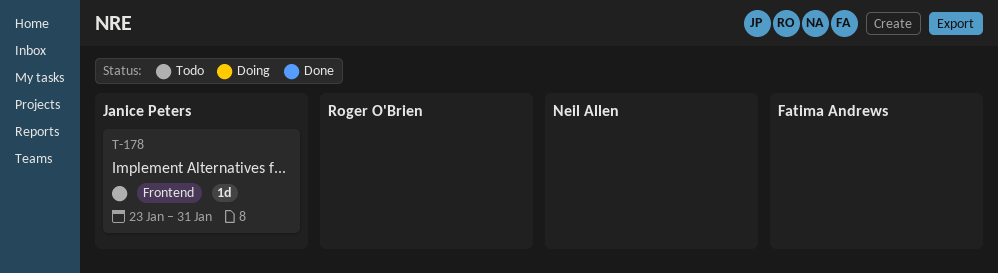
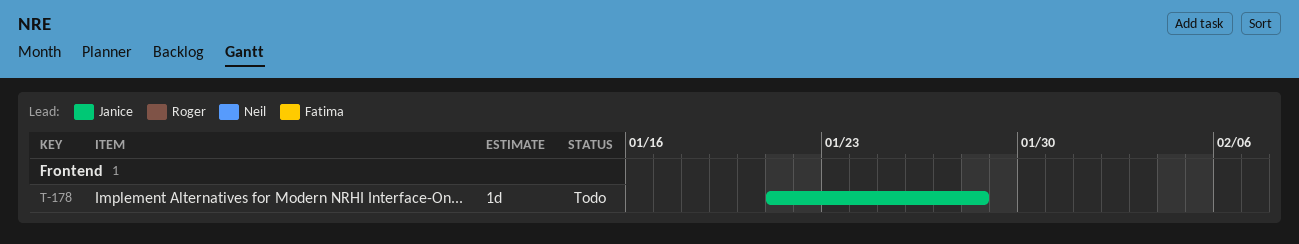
T-178, start: Jan 23 -> Jan 21
T-178, due: Jan 31 -> Jan 28

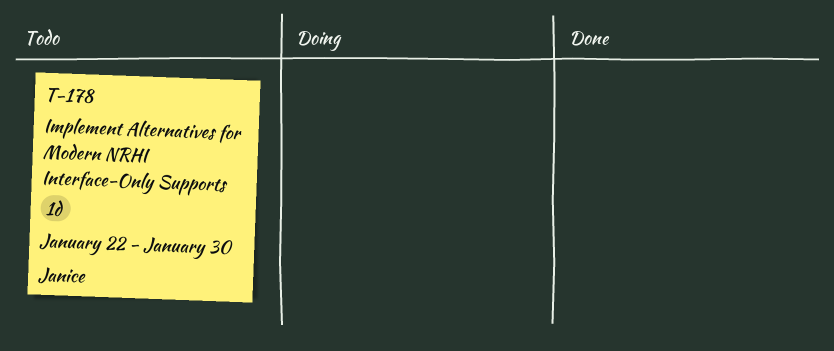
T-178, start: Jan 21 -> Jan 22
T-178, due: Jan 28 -> Jan 30

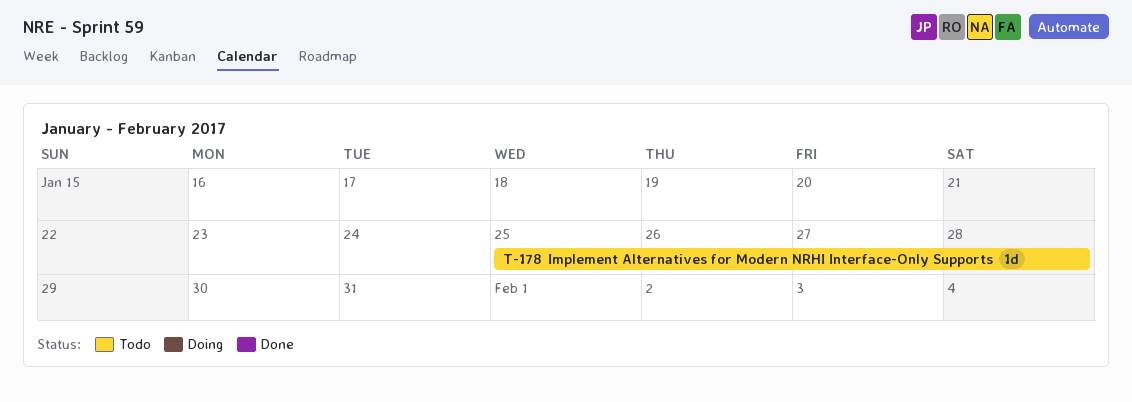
T-178, start: Jan 22 -> Jan 25
T-178, due: Jan 30 -> Jan 28

